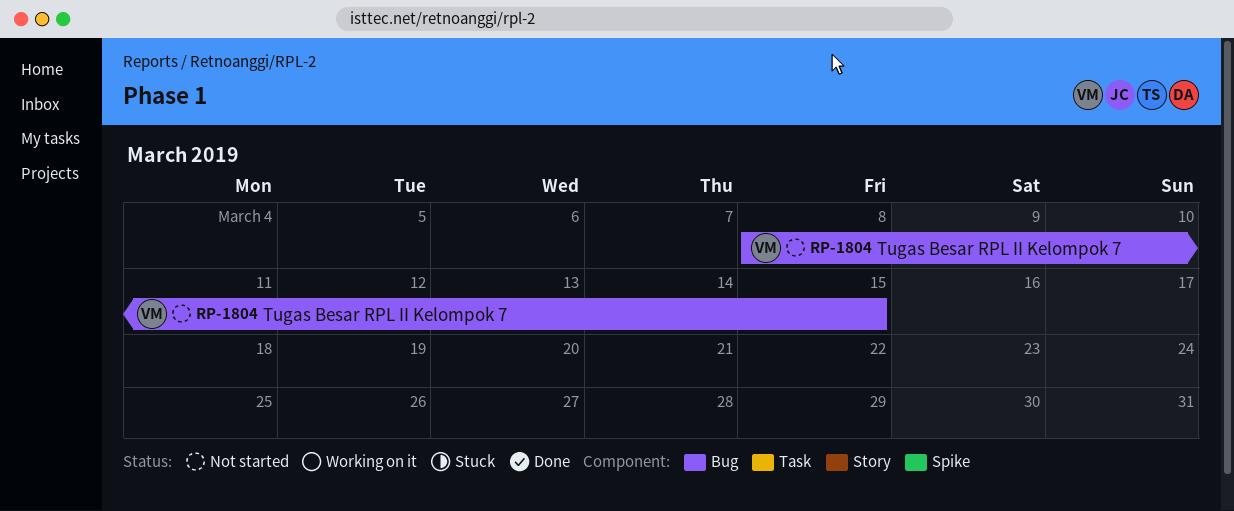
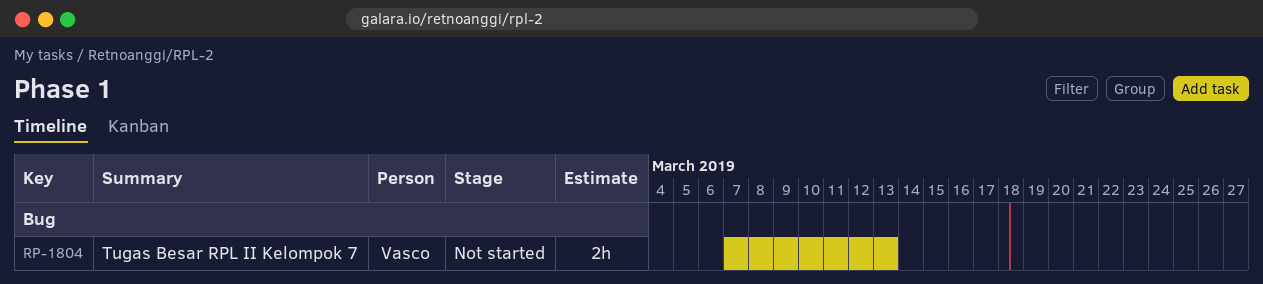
RP-1804, start: Mar 8 -> Mar 7
RP-1804, due: Mar 15 -> Mar 13

